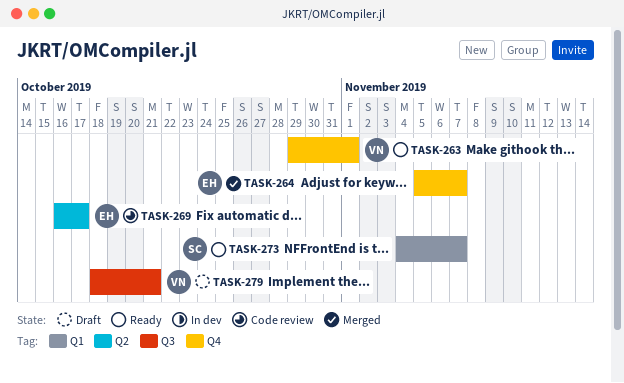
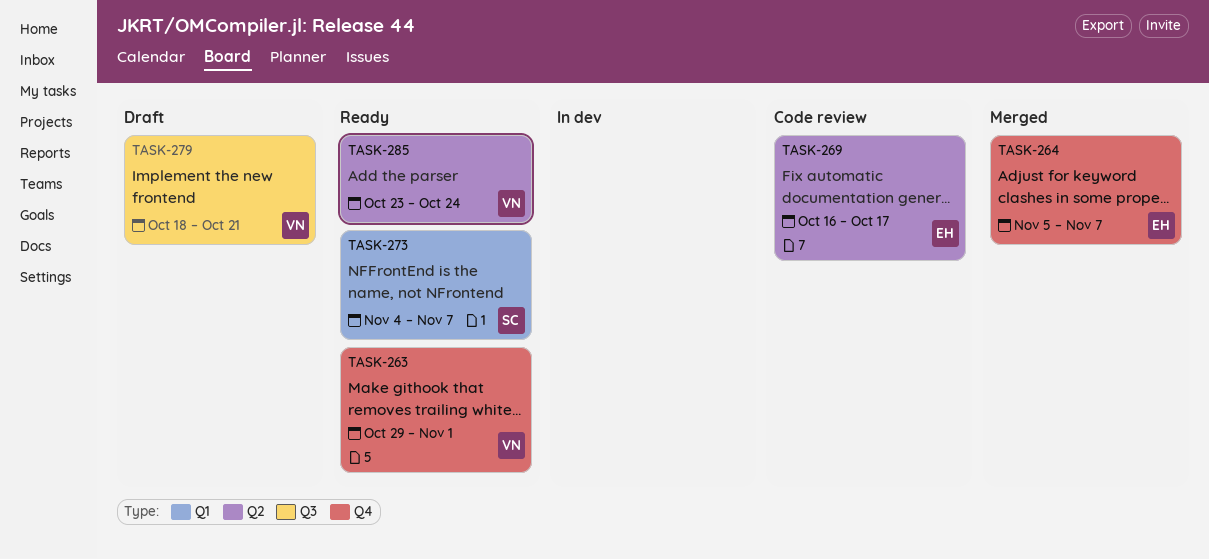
TASK-285: none -> present

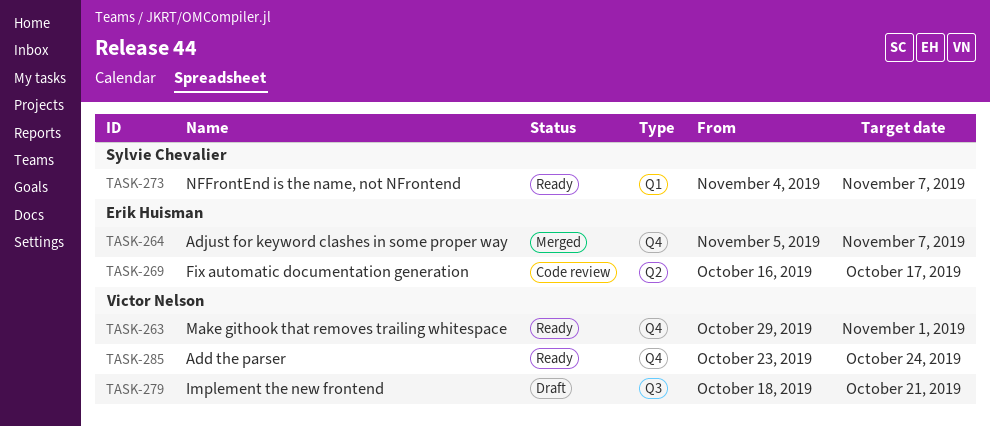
TASK-285, label: Q2 -> Q4

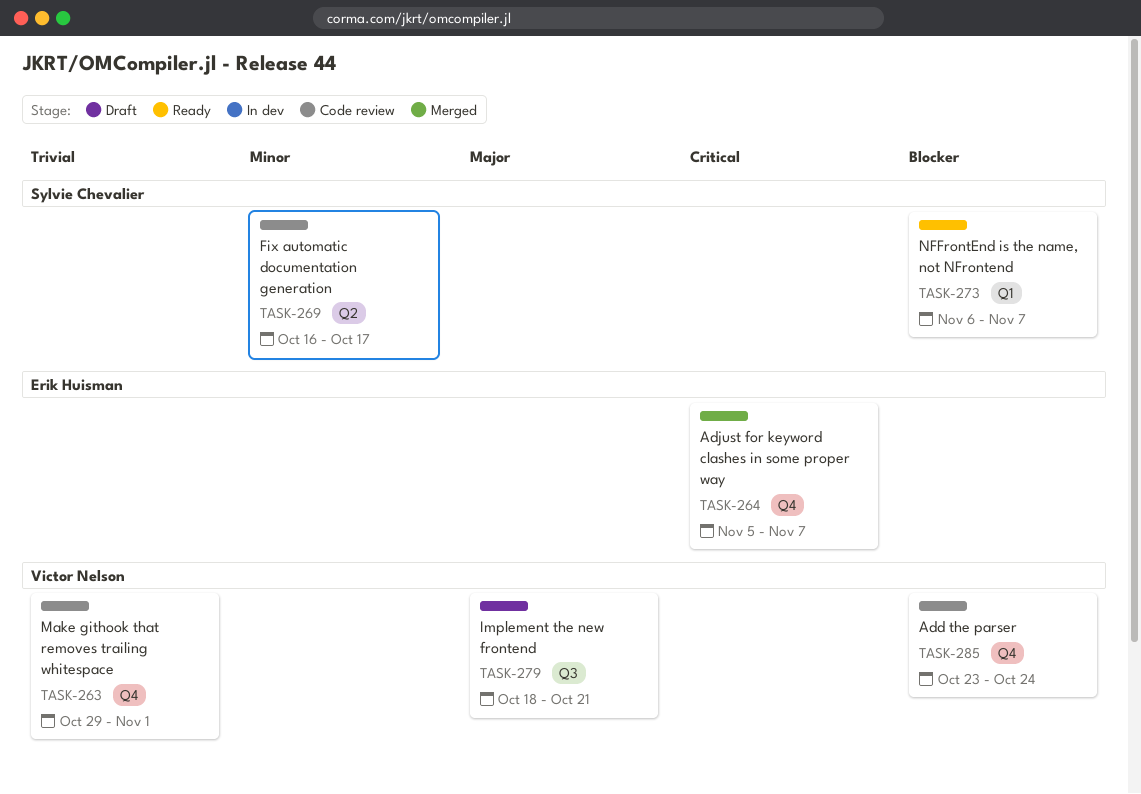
TASK-263, status: Ready -> Code review
TASK-269, owner: Erik Huisman -> Sylvie Chevalier
TASK-273, start: Nov 4 -> Nov 6
TASK-285, status: Ready -> Code review

